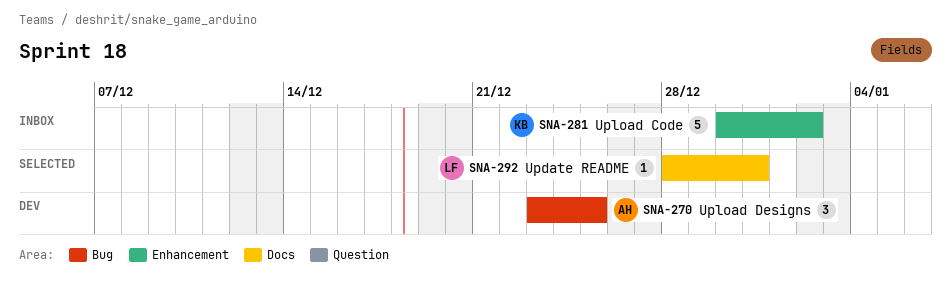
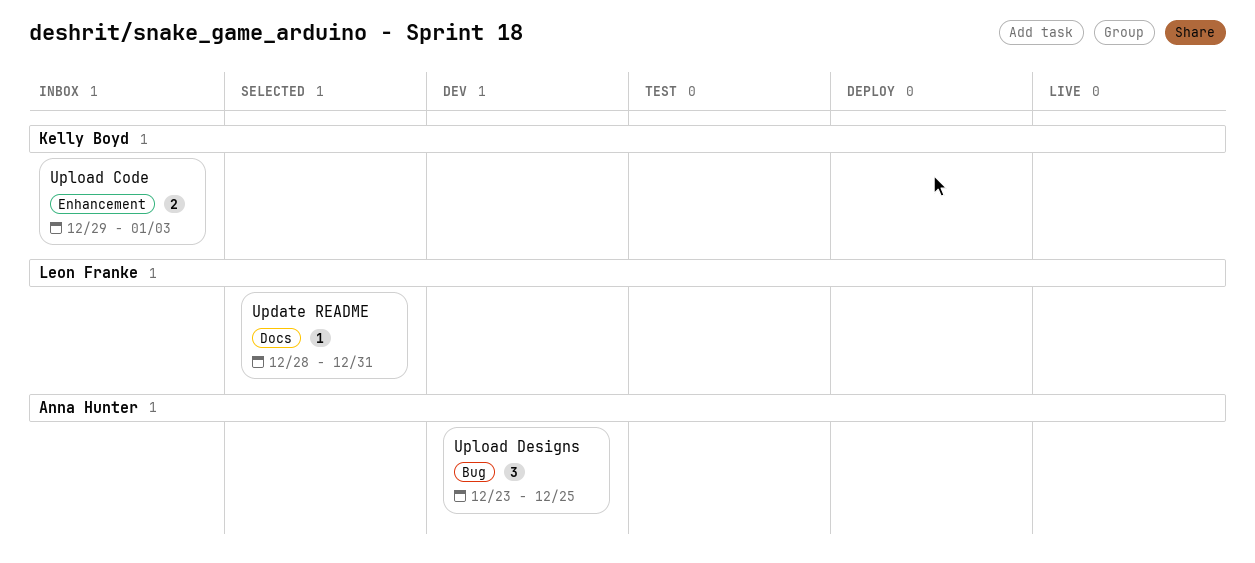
Upload Code, estimate: 5 -> 2
Upload Code, start: Dec 30 -> Dec 29
Upload Code, due: Jan 2 -> Jan 3

